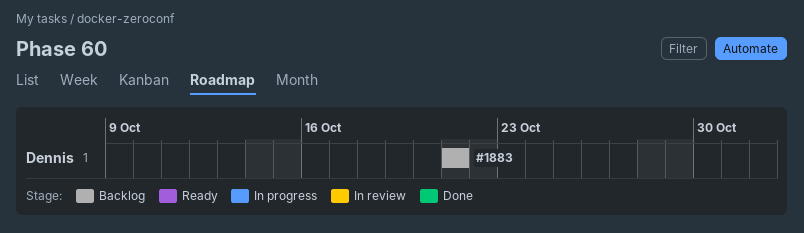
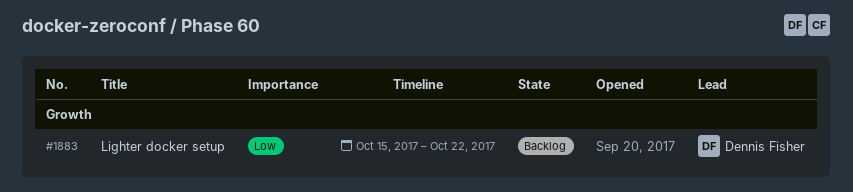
#1883, start: Oct 21 -> Oct 15
#1883, due: Oct 21 -> Oct 22

